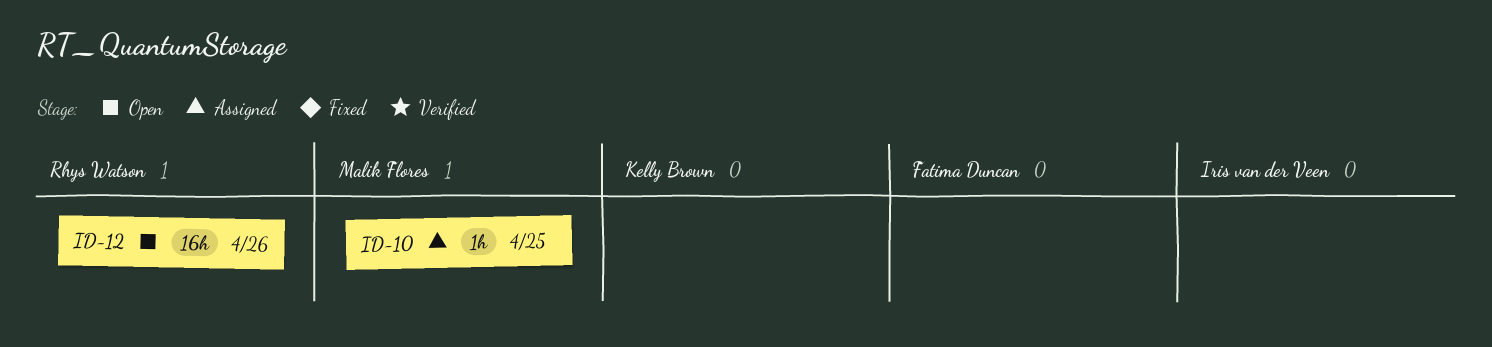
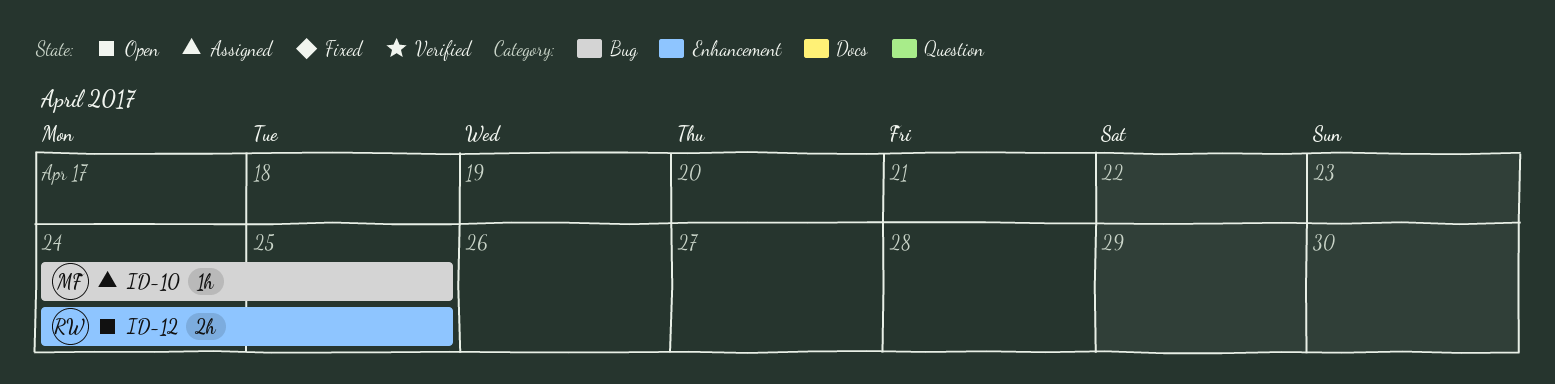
ID-12, estimate: 16h -> 2h
ID-12, due: Apr 26 -> Apr 25

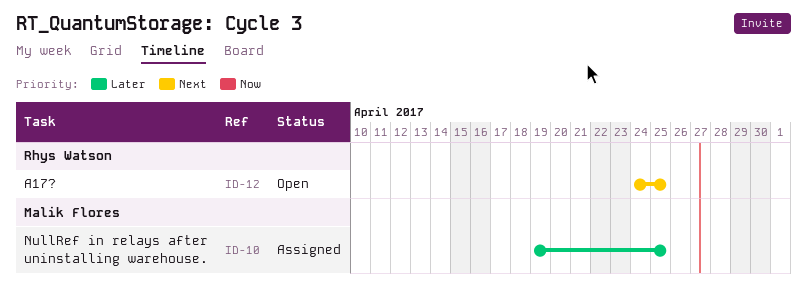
ID-10, start: Apr 24 -> Apr 19

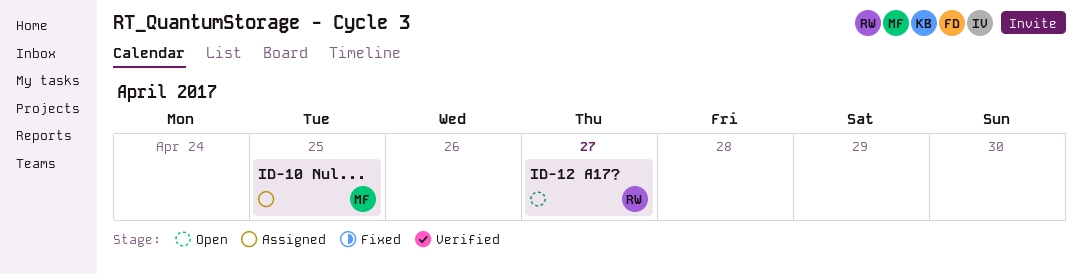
ID-12, due: Apr 25 -> Apr 27

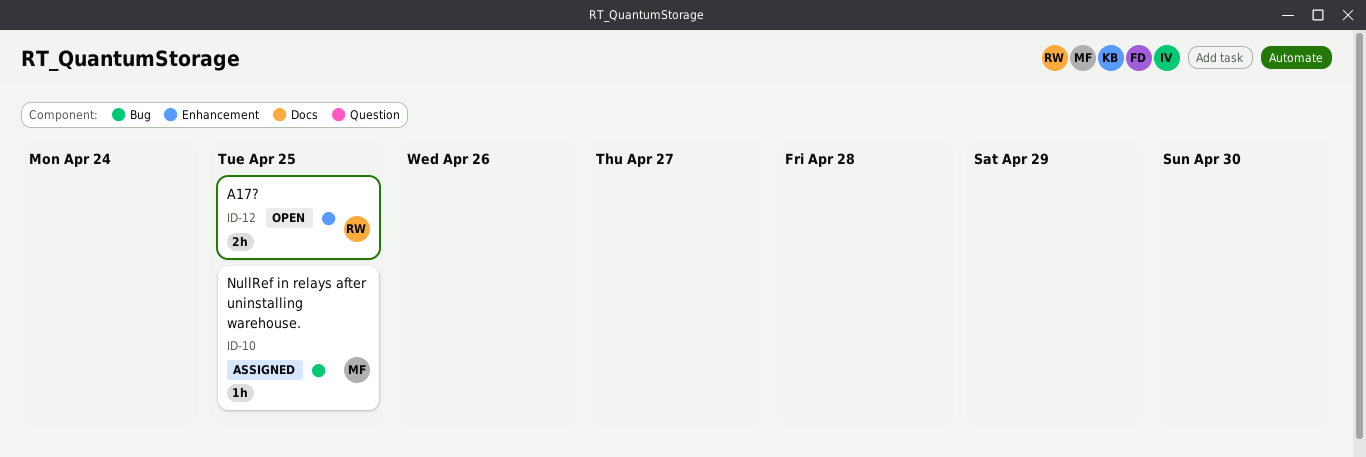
ID-12, due: Apr 27 -> Apr 25

